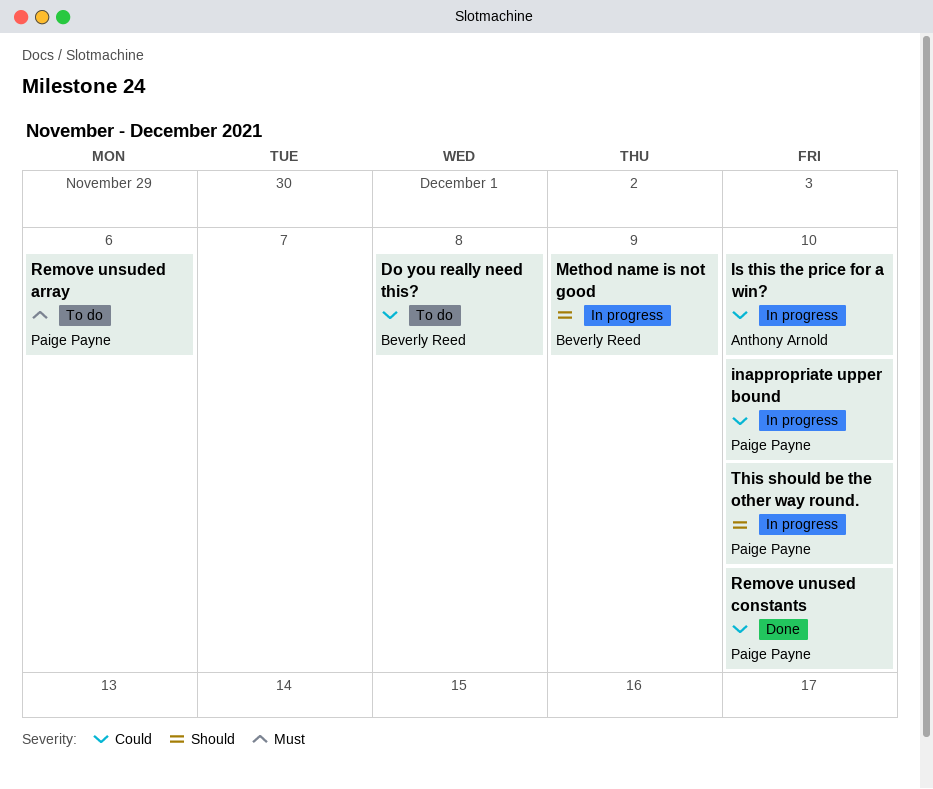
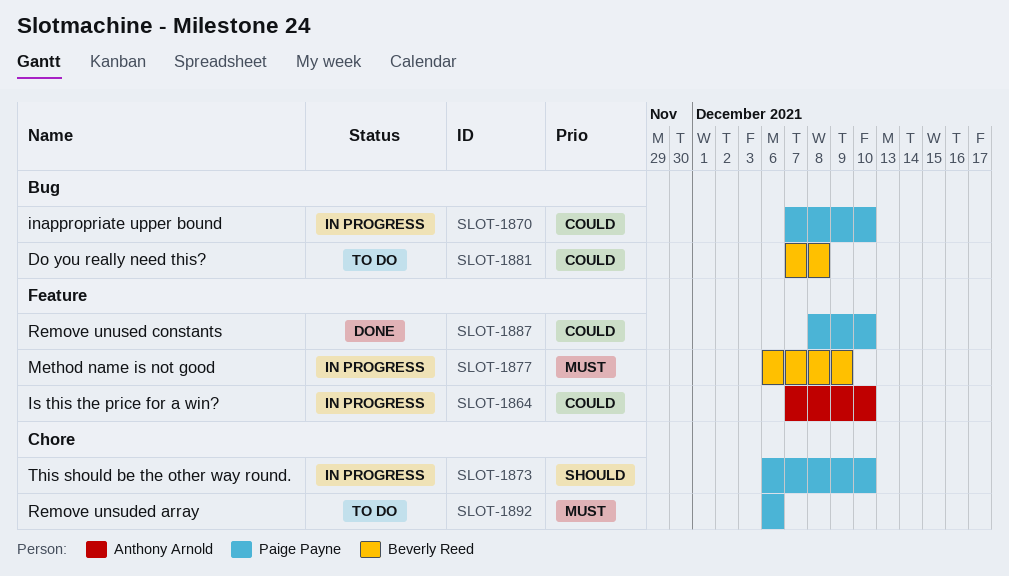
Method name is not good, priority: Should -> Must

